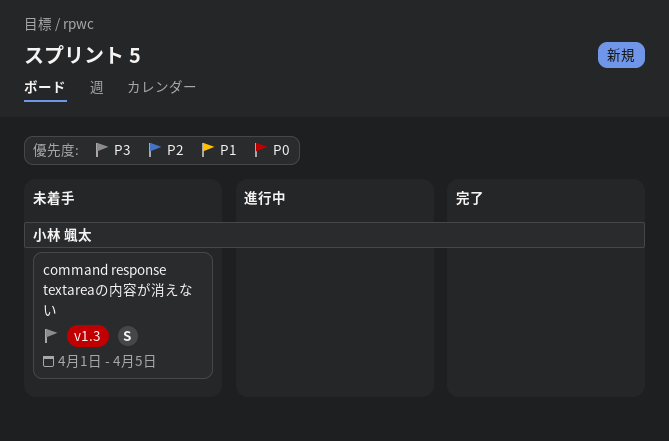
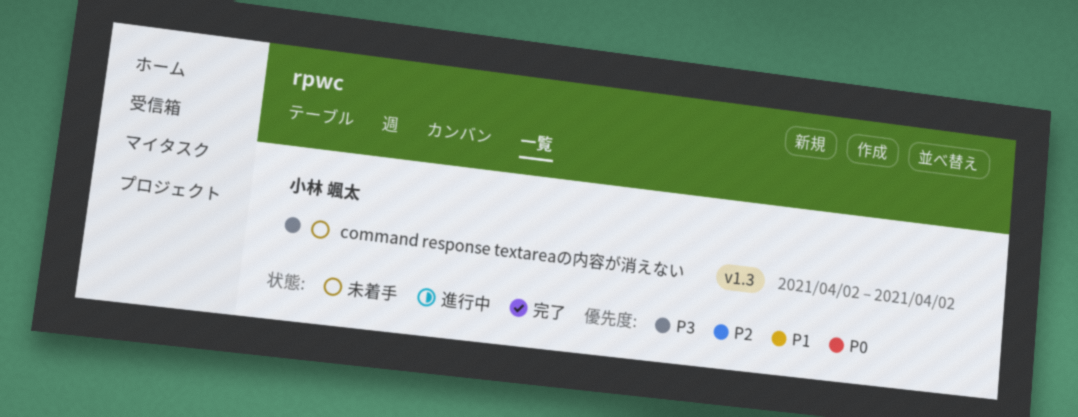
command response textareaの内容が消えない, start: Apr 1 -> Apr 2
command response textareaの内容が消えない, due: Apr 5 -> Apr 2

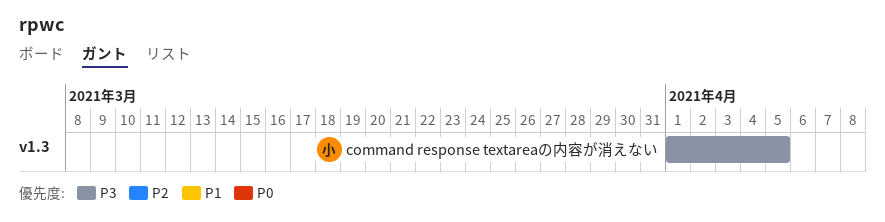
command response textareaの内容が消えない, start: Apr 2 -> Apr 1
command response textareaの内容が消えない, due: Apr 2 -> Apr 5

